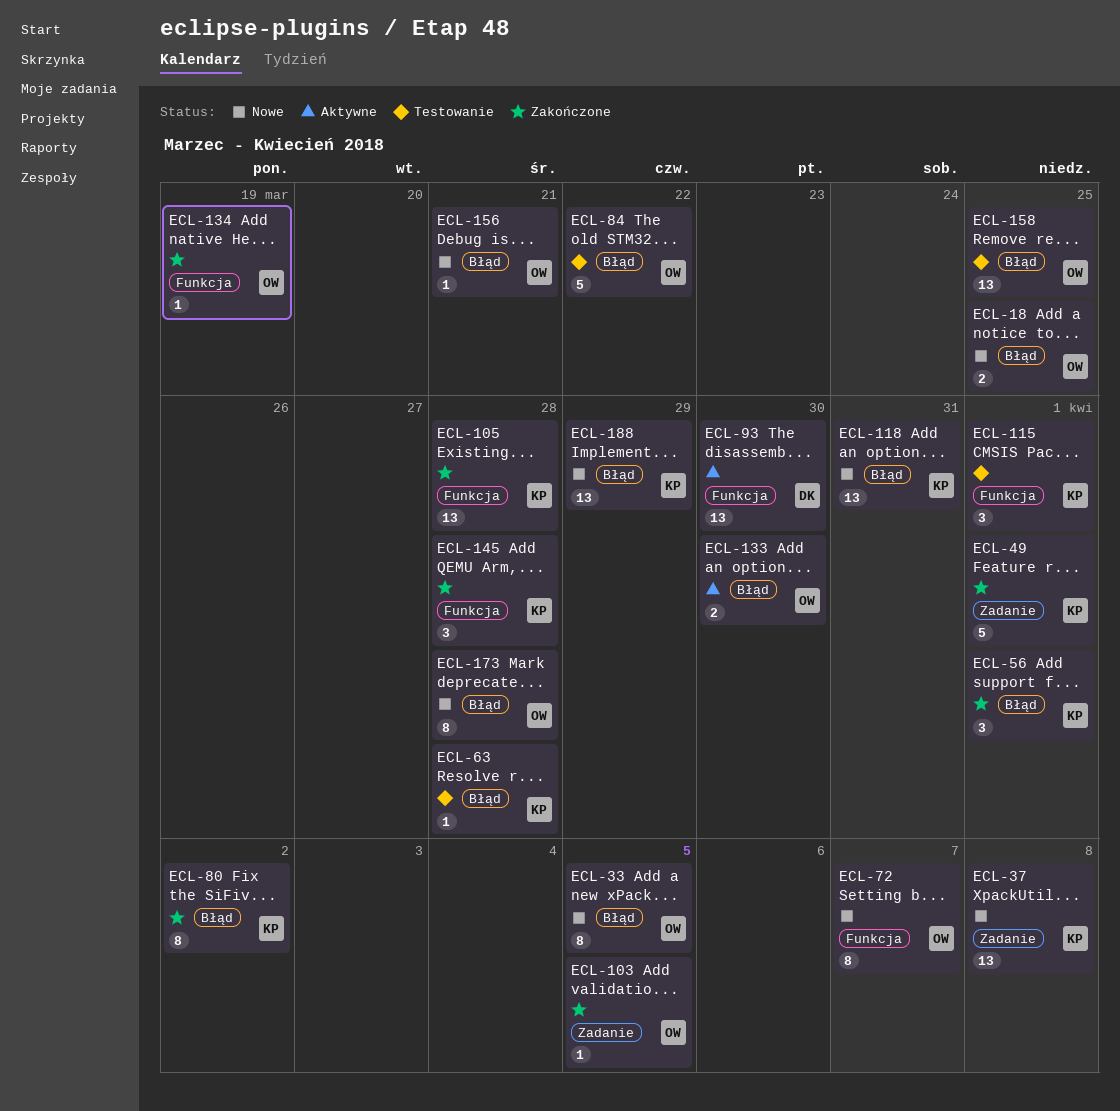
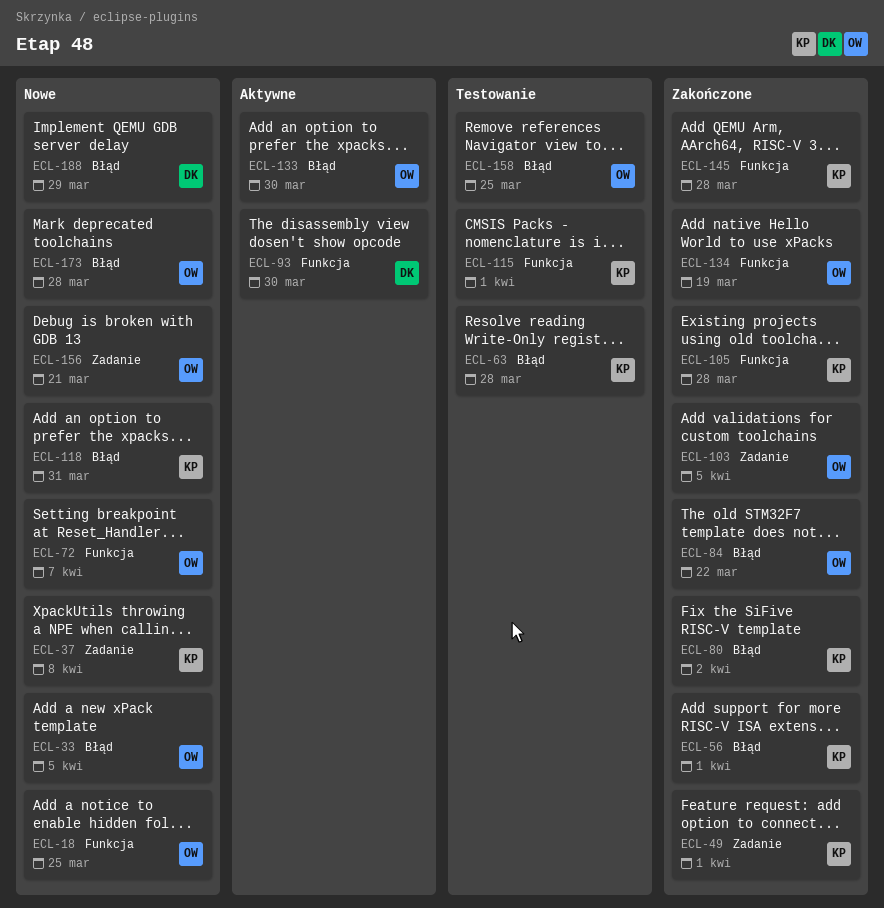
ECL-18, label: Błąd -> Funkcja
ECL-84, status: Testowanie -> Zakończone
ECL-156, label: Błąd -> Zadanie
ECL-188, owner: KP -> DK

